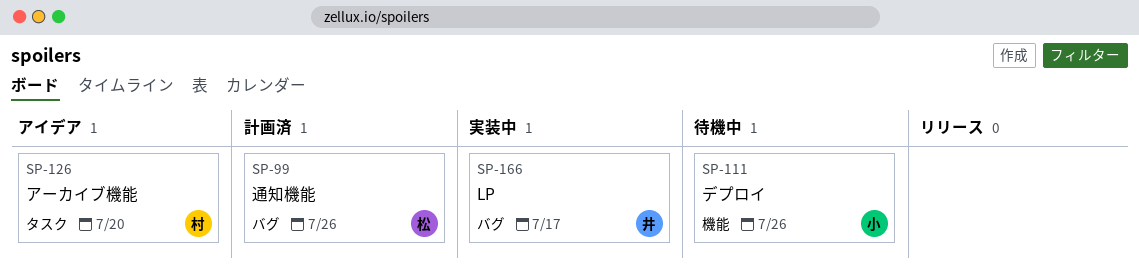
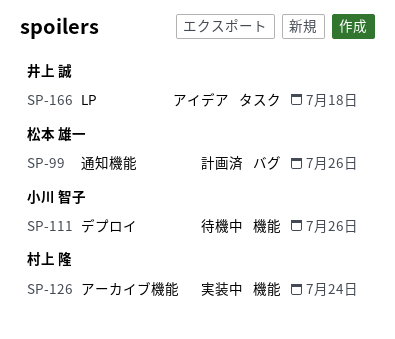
SP-126, status: アイデア -> 実装中
SP-126, label: タスク -> 機能
SP-126, due: Jul 20 -> Jul 24
SP-166, status: 実装中 -> アイデア
SP-166, label: バグ -> タスク
SP-166, due: Jul 17 -> Jul 18

